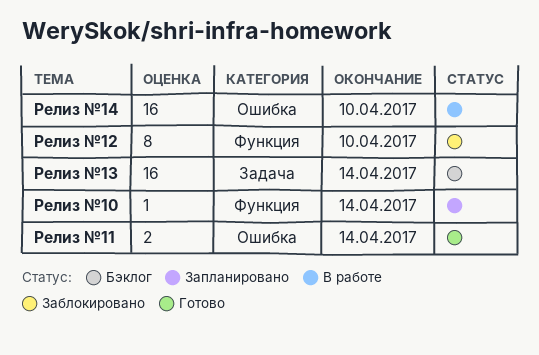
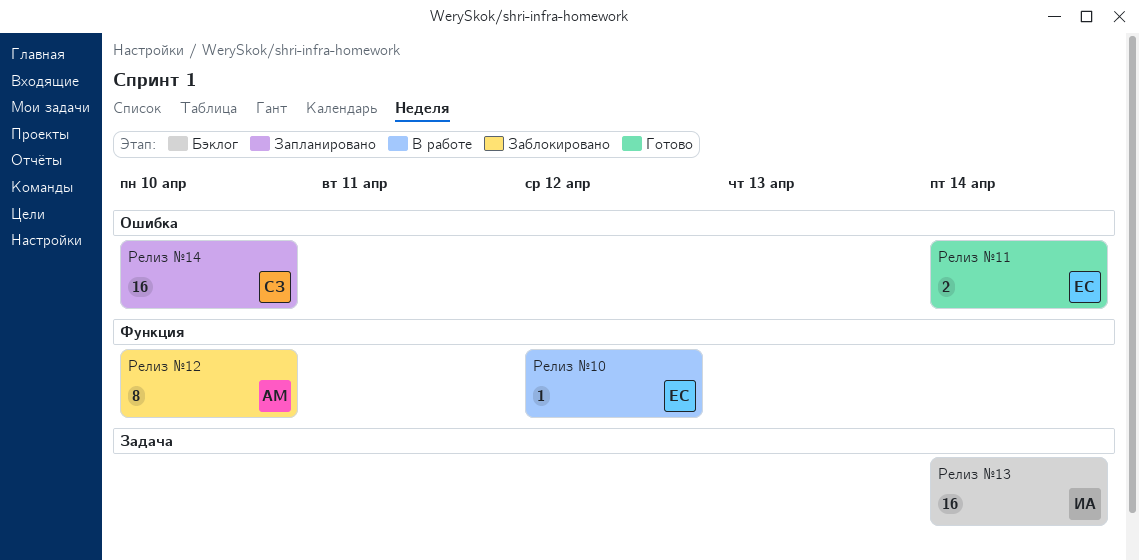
Релиз №10, status: Запланировано -> В работе
Релиз №10, due: Apr 14 -> Apr 12
Релиз №14, status: В работе -> Запланировано

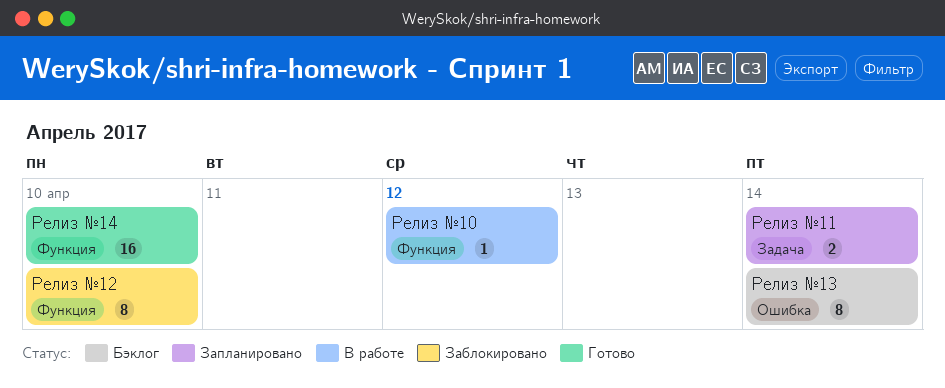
Релиз №11, status: Готово -> Запланировано
Релиз №11, label: Ошибка -> Задача
Релиз №13, label: Задача -> Ошибка
Релиз №13, estimate: 16 -> 8
Релиз №14, status: Запланировано -> Готово
Релиз №14, label: Ошибка -> Функция

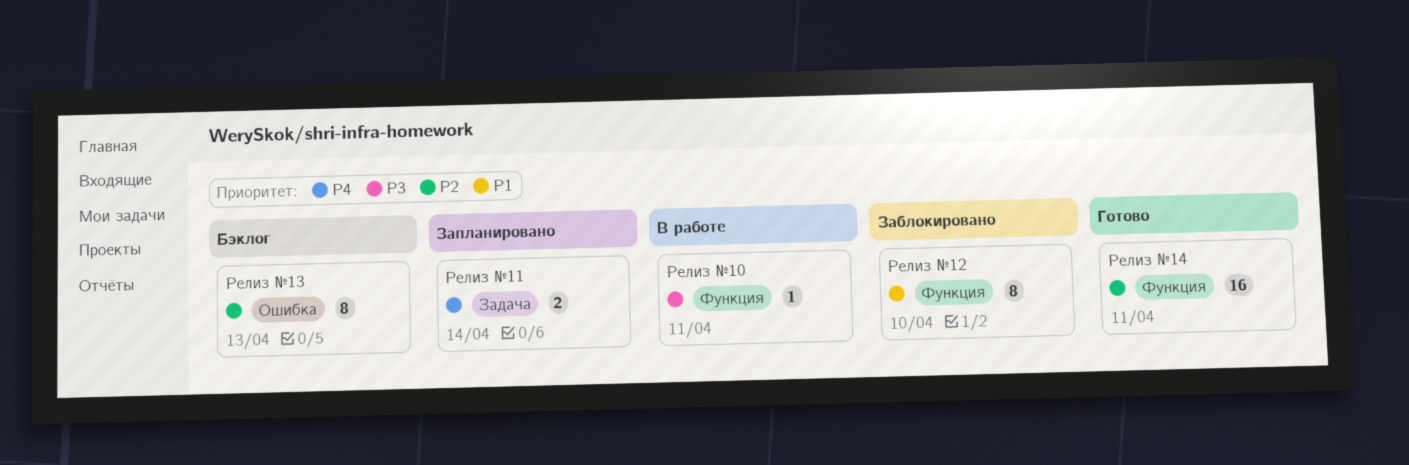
Релиз №10, due: Apr 12 -> Apr 11
Релиз №13, due: Apr 14 -> Apr 13
Релиз №14, due: Apr 10 -> Apr 11

